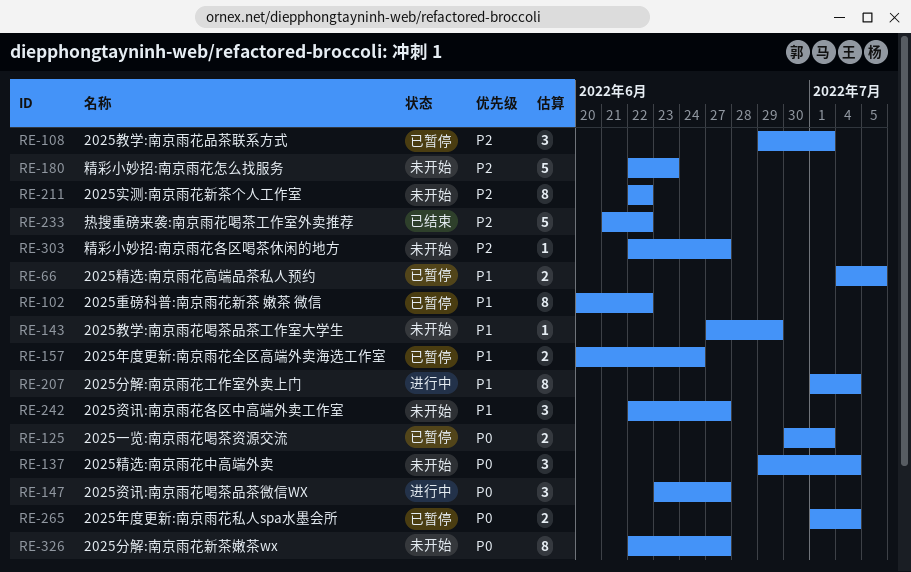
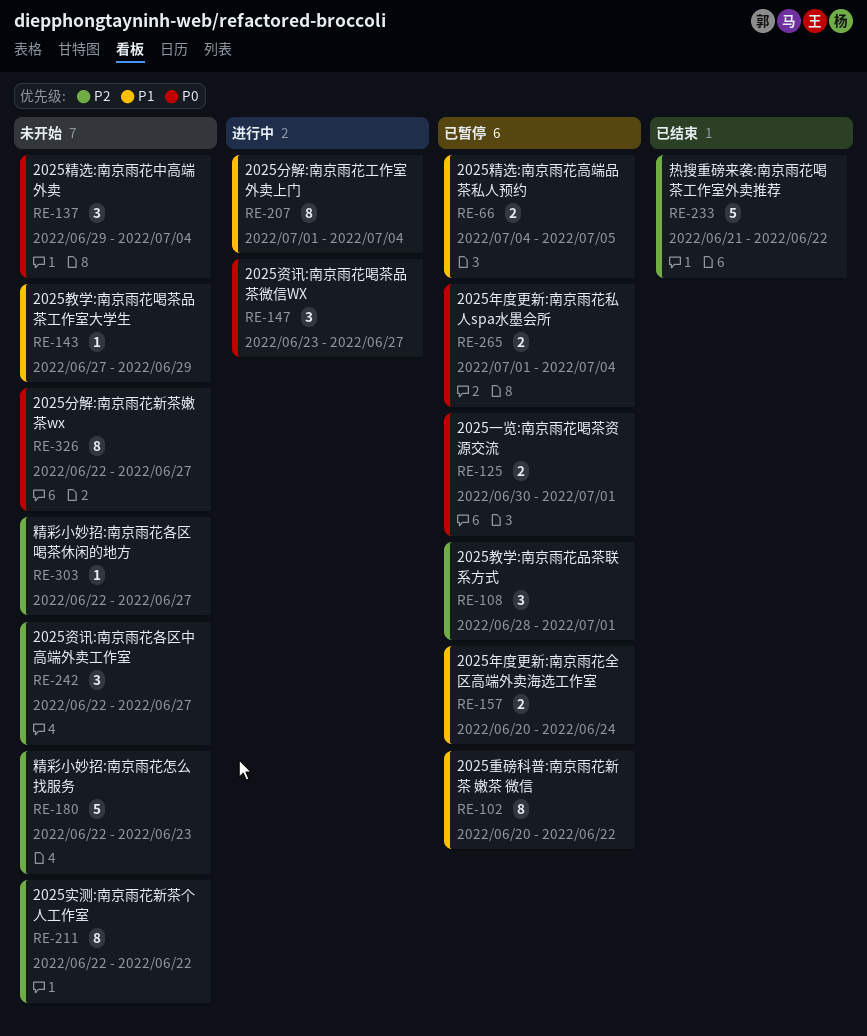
RE-108, start: Jun 29 -> Jun 28
RE-242, priority: P1 -> P2

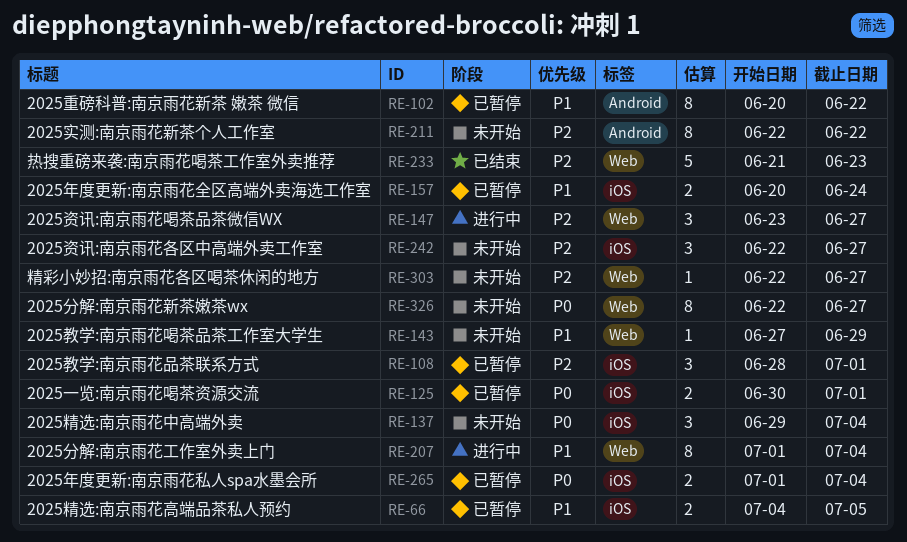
RE-147, priority: P0 -> P2
RE-180: present -> none
RE-233, due: Jun 22 -> Jun 23

